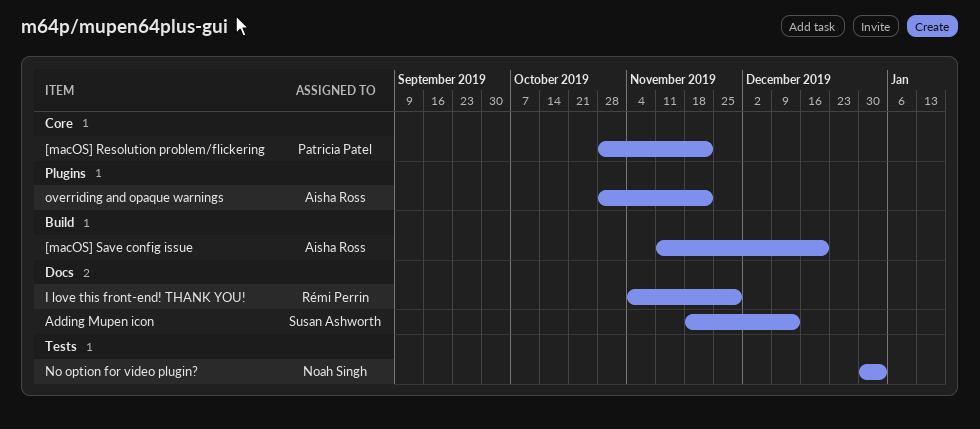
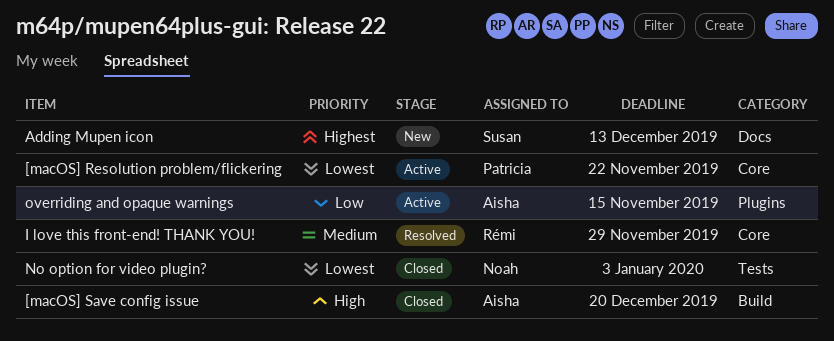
I love this front-end! THANK YOU!, label: Docs -> Core
overriding and opaque warnings, due: Nov 22 -> Nov 15

